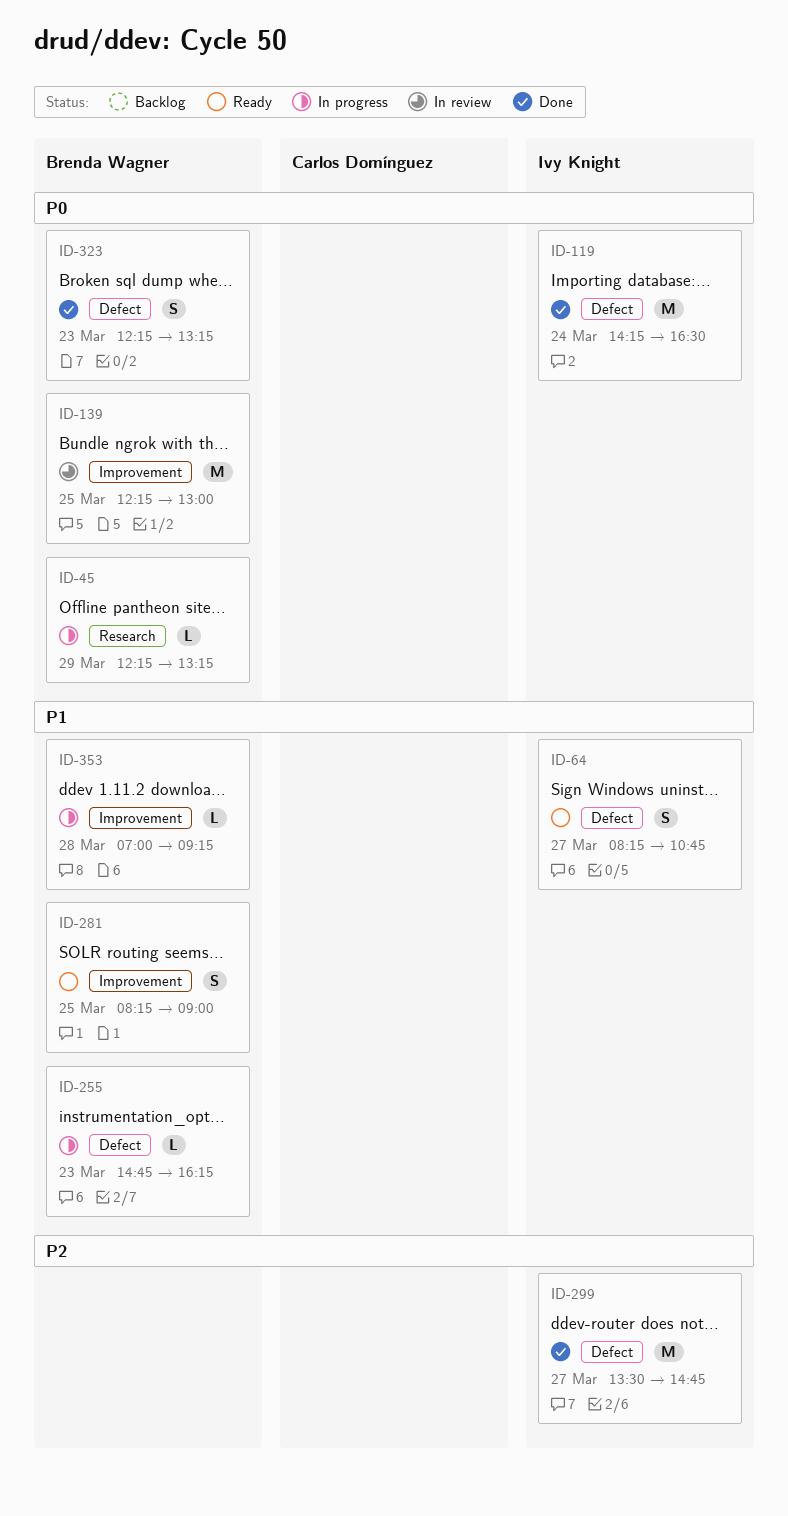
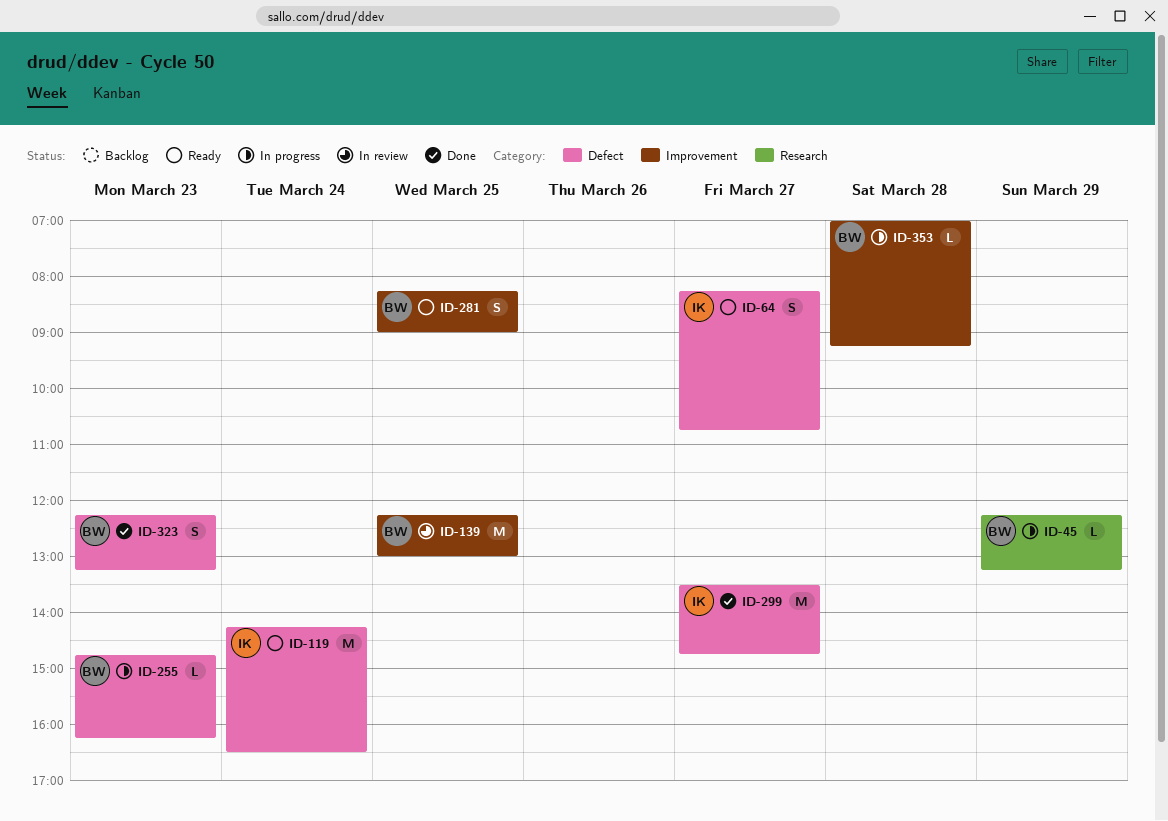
ID-119, status: Done -> Ready

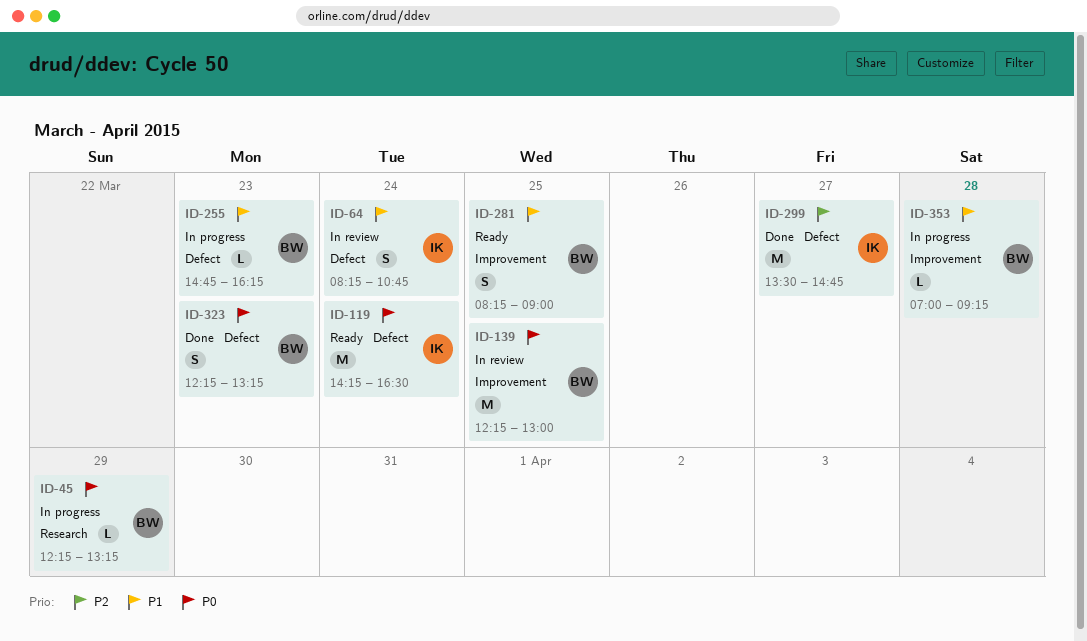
ID-64, status: Ready -> In review
ID-64, day: Mar 27 -> Mar 24

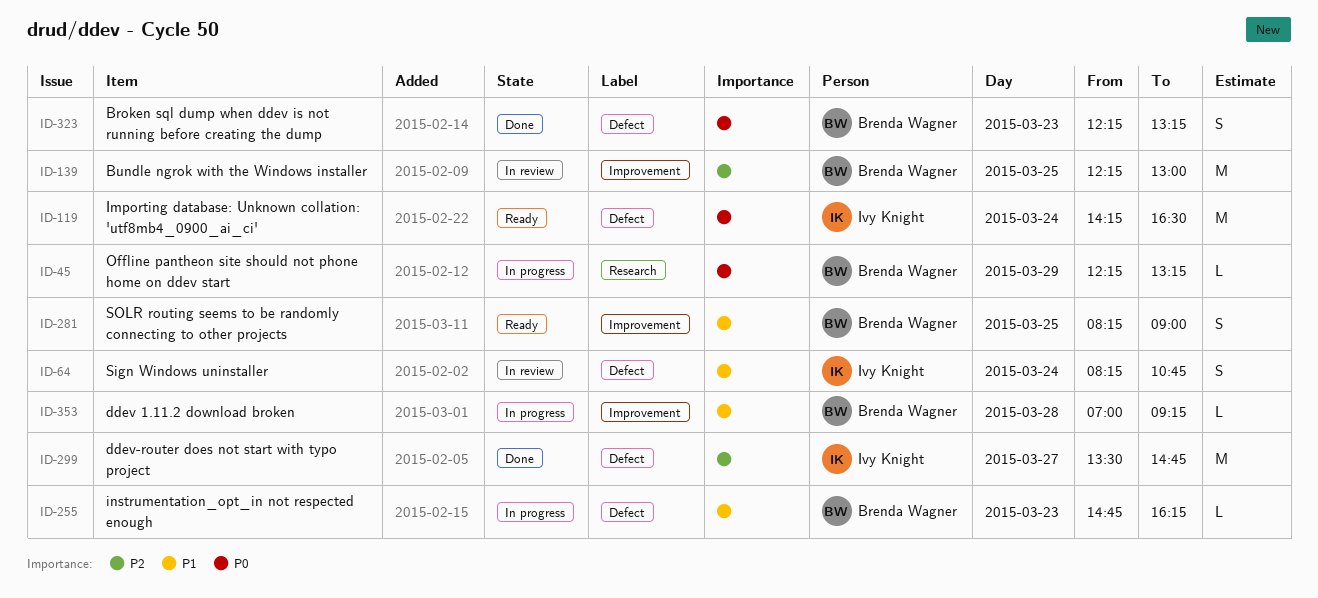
ID-139, priority: P0 -> P2

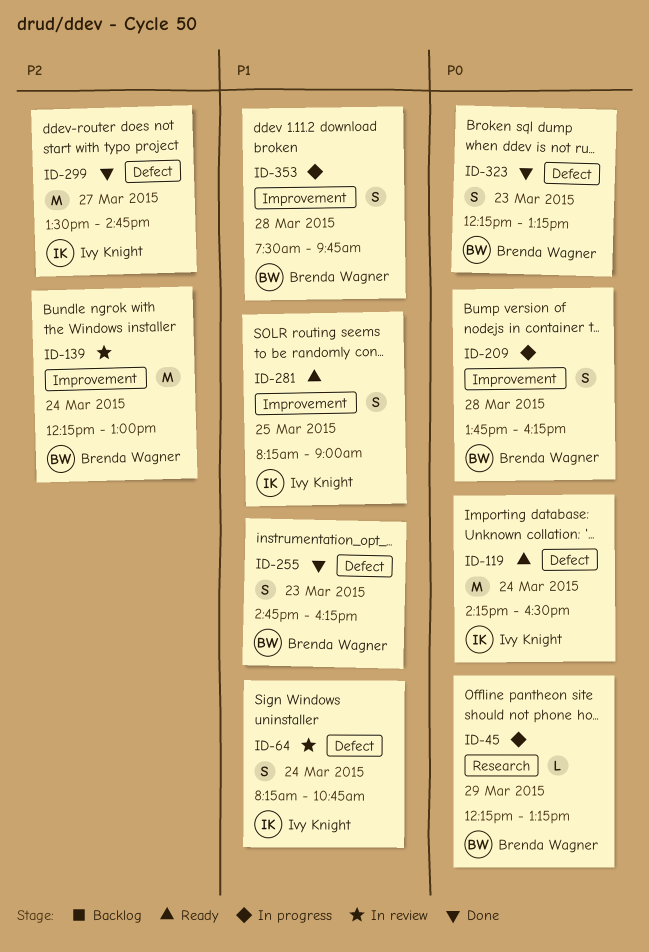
ID-139, day: Mar 25 -> Mar 24
ID-209: none -> present
ID-255, status: In progress -> Done
ID-255, estimate: L -> S
ID-281, owner: Brenda Wagner -> Ivy Knight
ID-353, estimate: L -> S
ID-353, begins: 07:00 -> 07:30
ID-353, ends: 09:15 -> 09:45

